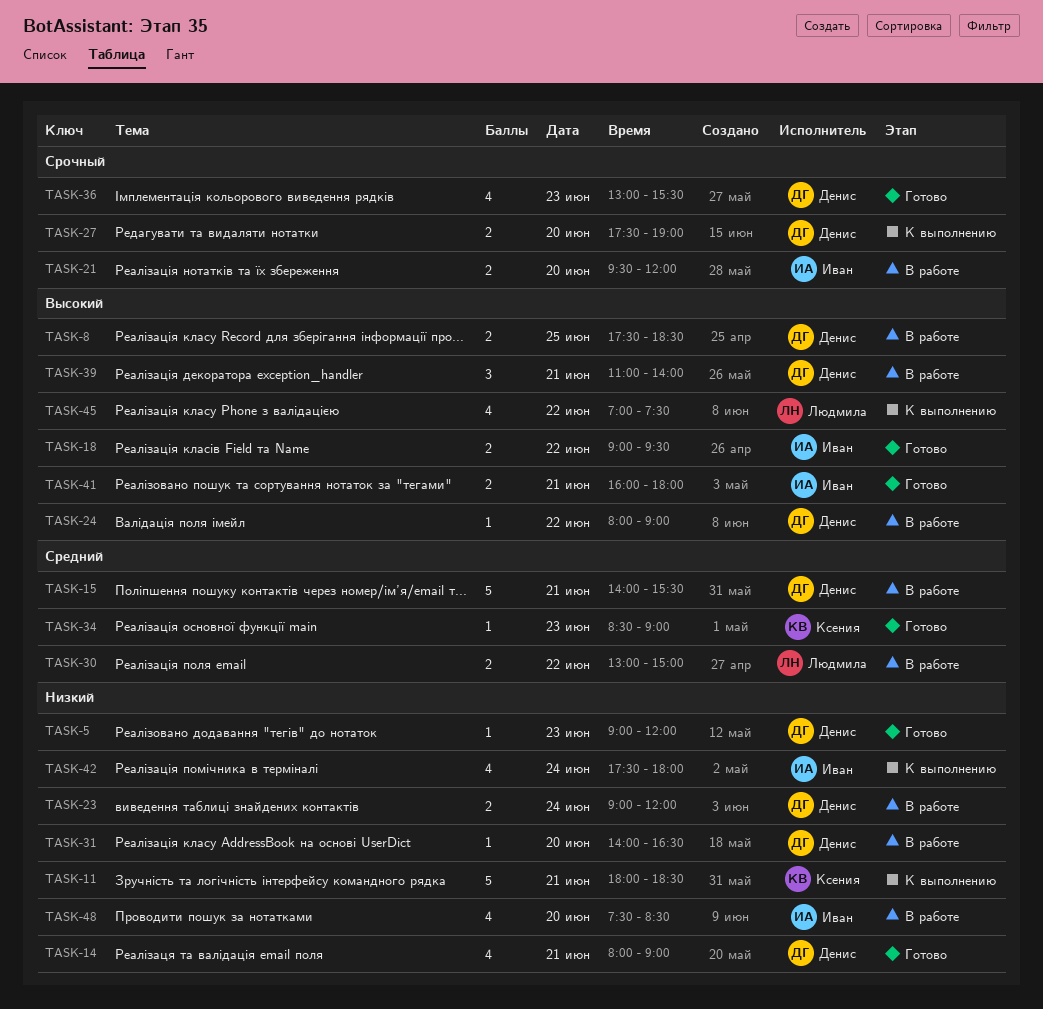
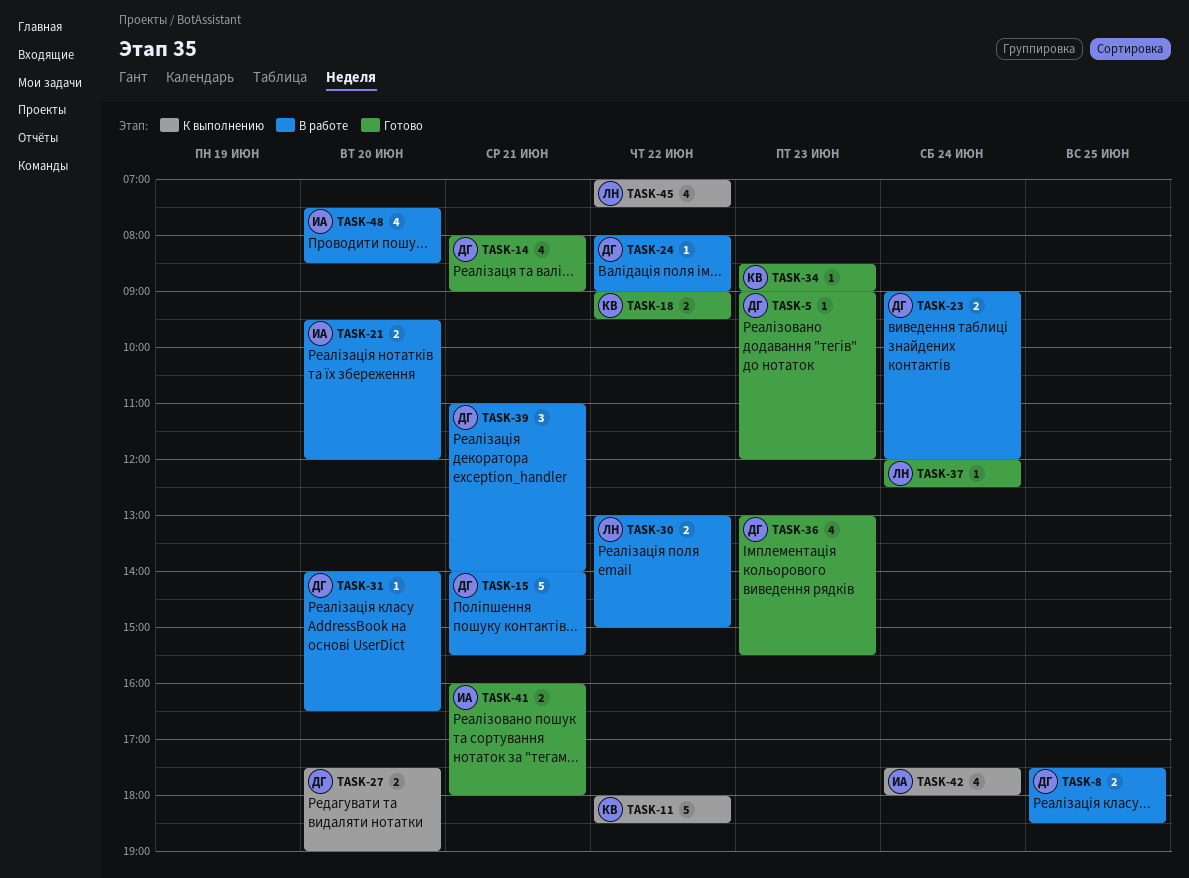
TASK-11, day: Jun 21 -> Jun 22
TASK-18, owner: Иван -> Ксения
TASK-37: none -> present

